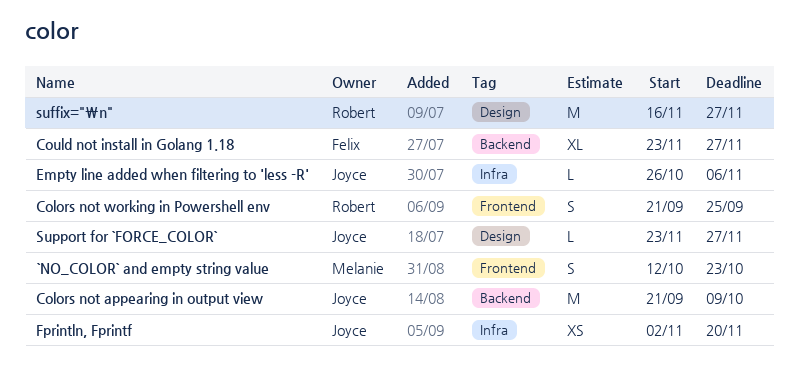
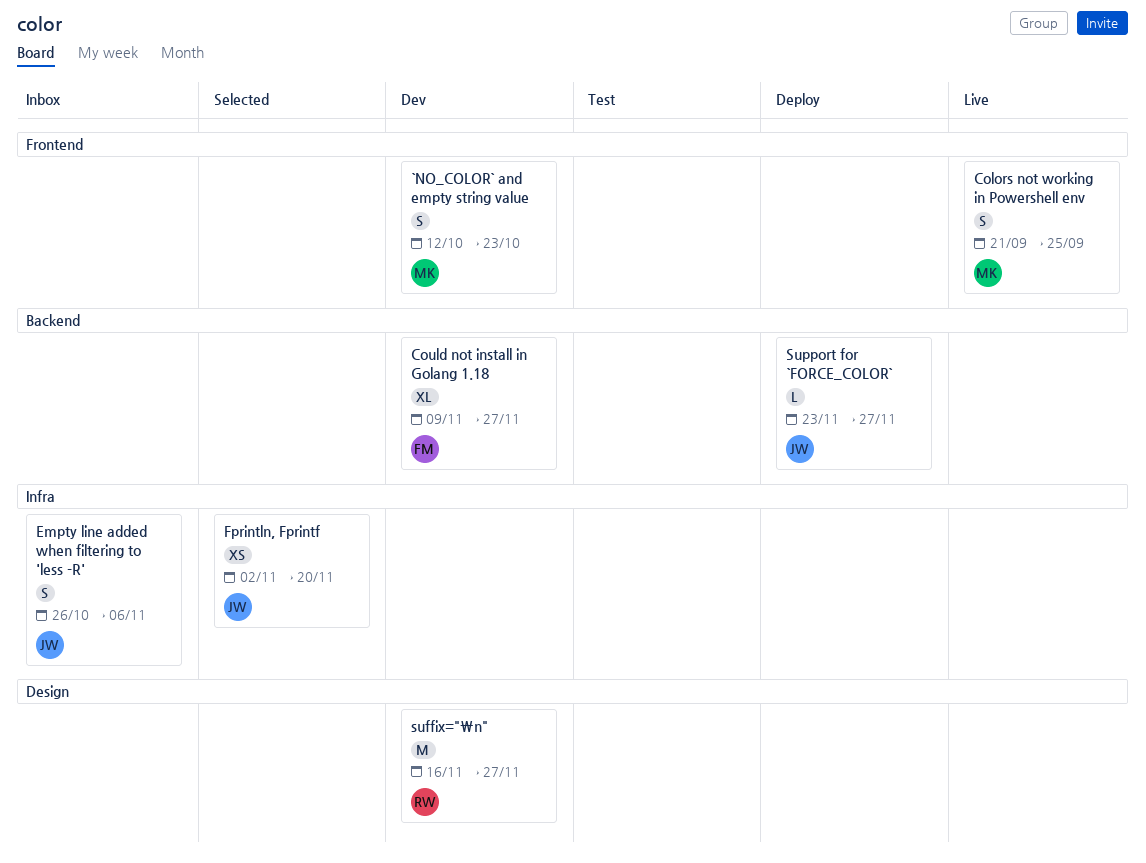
Colors not appearing in output view: present -> none
Colors not working in Powershell env, owner: Robert -> Melanie
Could not install in Golang 1.18, start: Nov 23 -> Nov 9
Empty line added when filtering to 'less -R', estimate: L -> S
Support for `FORCE_COLOR`, label: Design -> Backend

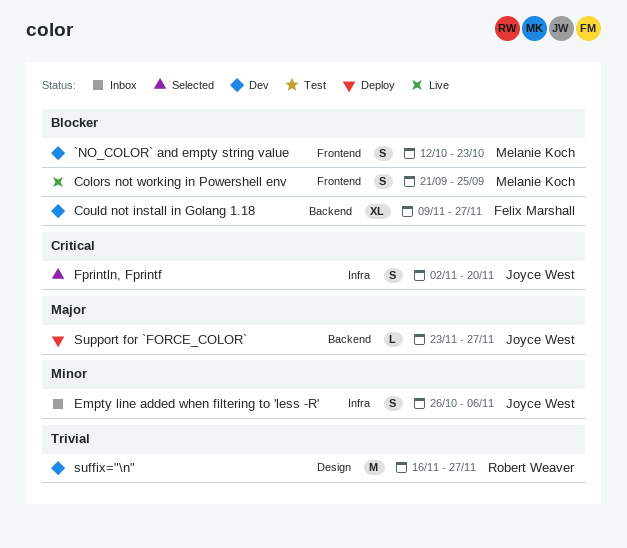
Fprintln, Fprintf, estimate: XS -> S

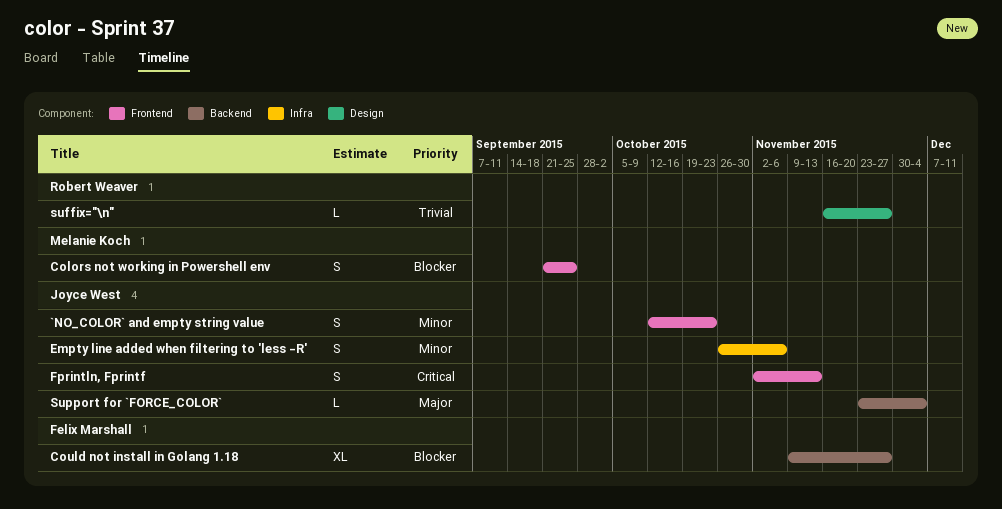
`NO_COLOR` and empty string value, owner: Melanie Koch -> Joyce West
`NO_COLOR` and empty string value, priority: Blocker -> Minor
Fprintln, Fprintf, label: Infra -> Frontend
Fprintln, Fprintf, due: Nov 20 -> Nov 13
suffix="\n", estimate: M -> L
Support for `FORCE_COLOR`, due: Nov 27 -> Dec 4

